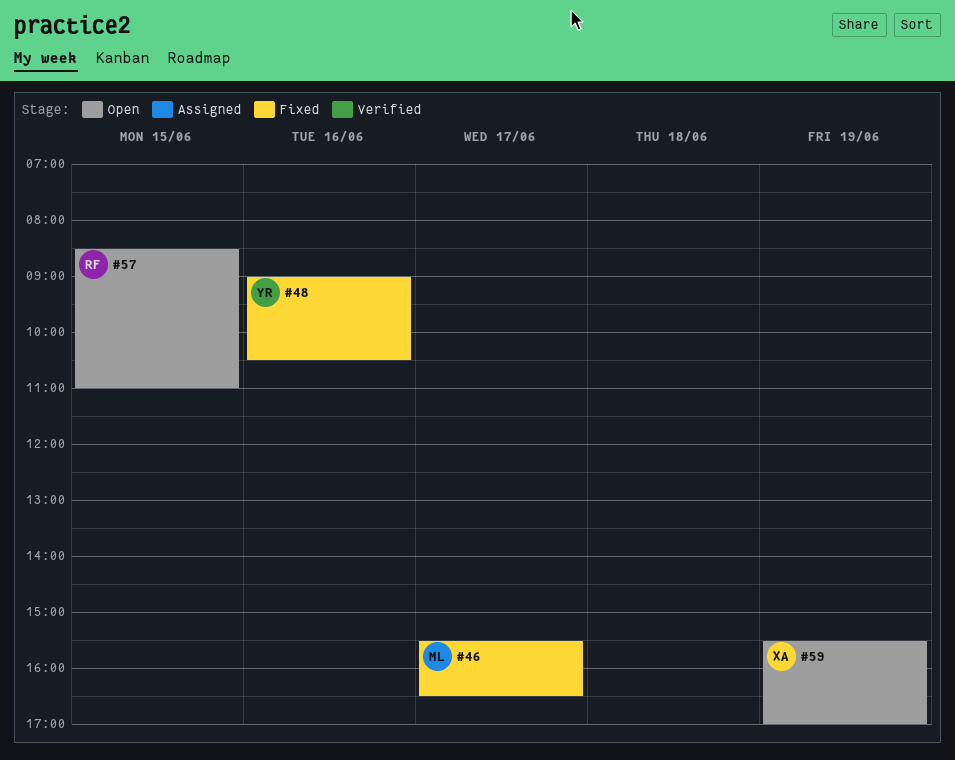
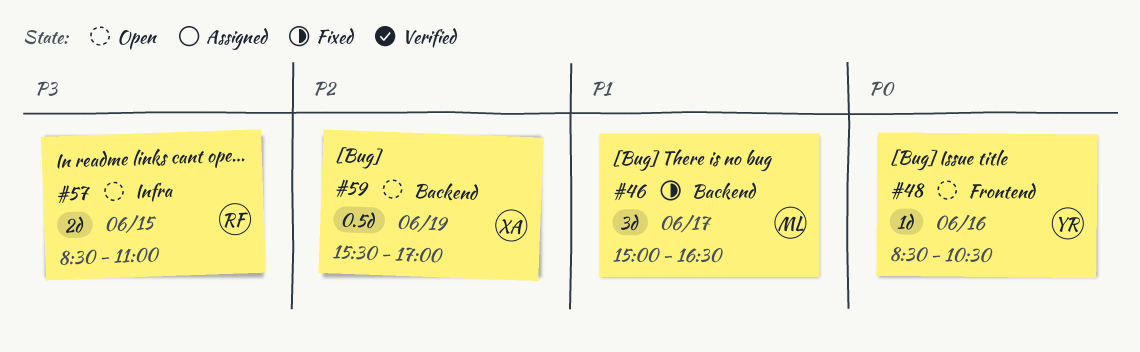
#46, begins: 15:30 -> 15:00
#48, status: Fixed -> Open
#48, begins: 09:00 -> 08:30

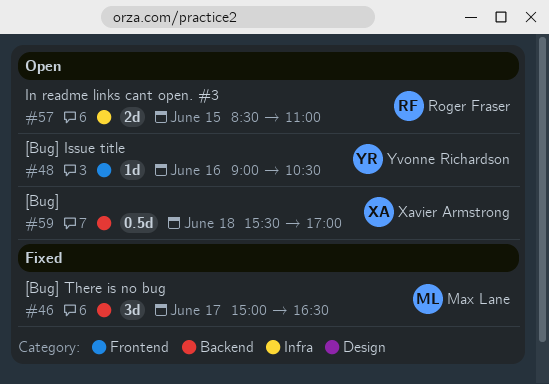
#48, begins: 08:30 -> 09:00
#59, day: Jun 19 -> Jun 18

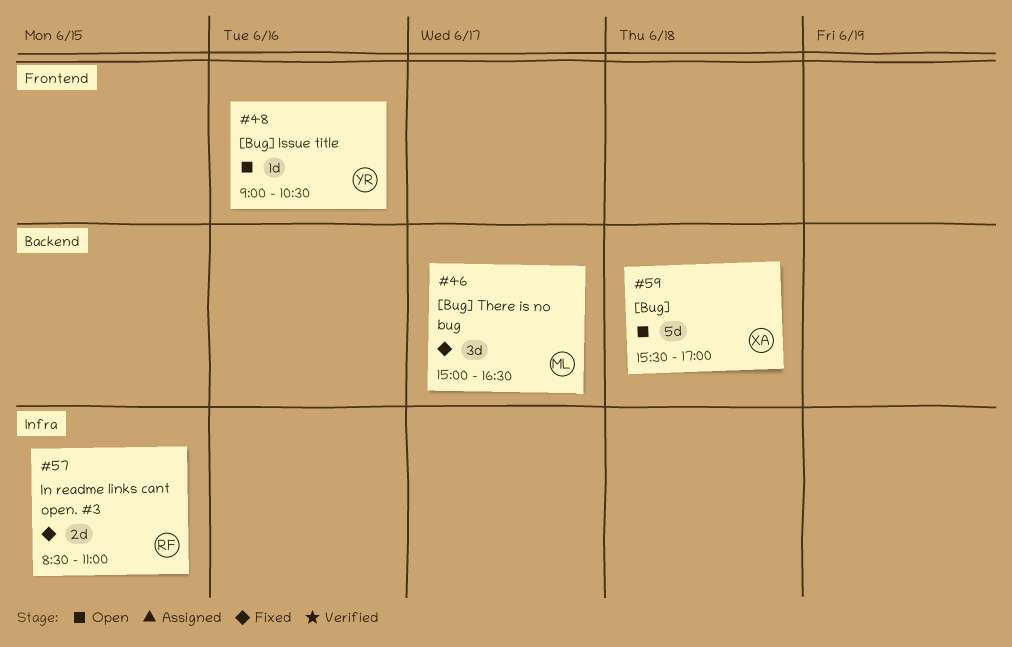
#57, status: Open -> Fixed
#59, estimate: 0.5d -> 5d

